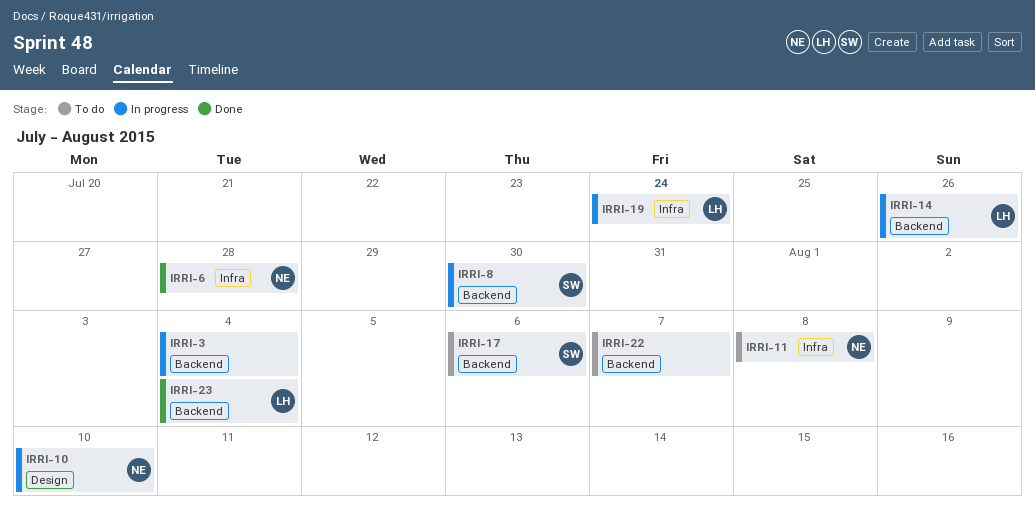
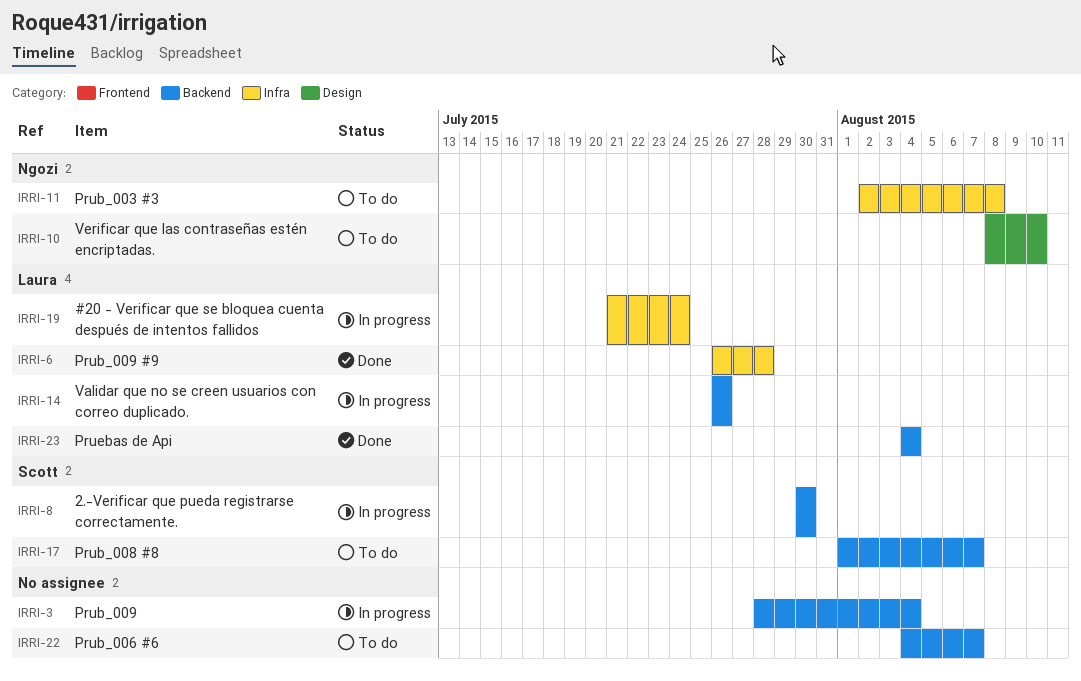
IRRI-6, owner: Ngozi -> Laura
IRRI-10, status: In progress -> To do
IRRI-17, due: Aug 6 -> Aug 7

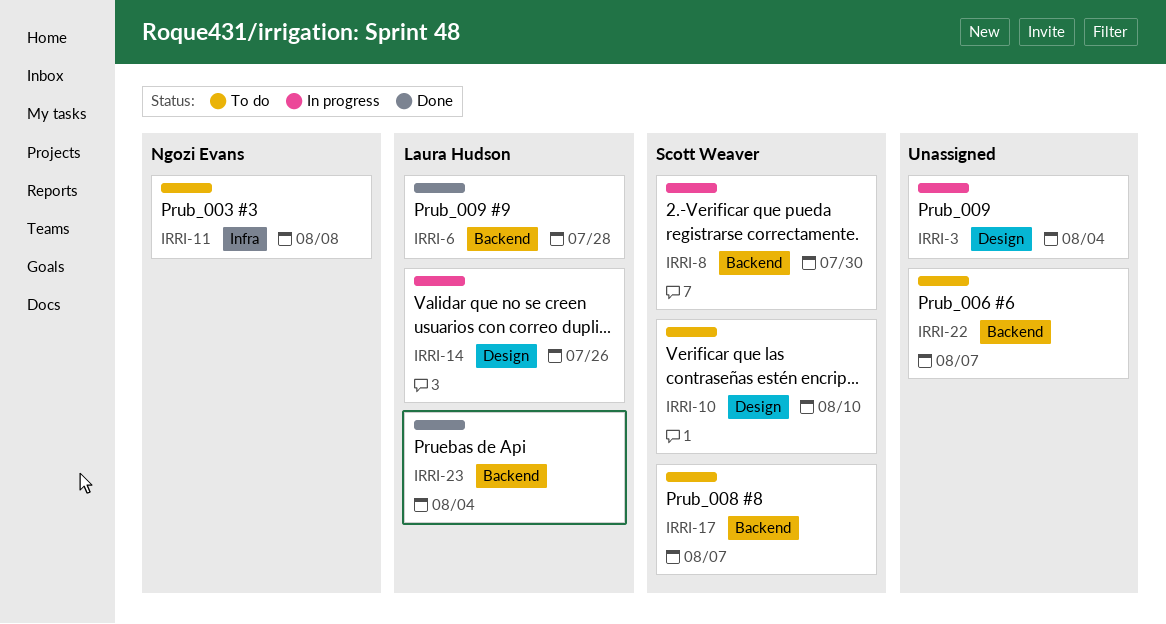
IRRI-3, label: Backend -> Design
IRRI-6, label: Infra -> Backend
IRRI-10, owner: Ngozi Evans -> Scott Weaver
IRRI-14, label: Backend -> Design
IRRI-19: present -> none

